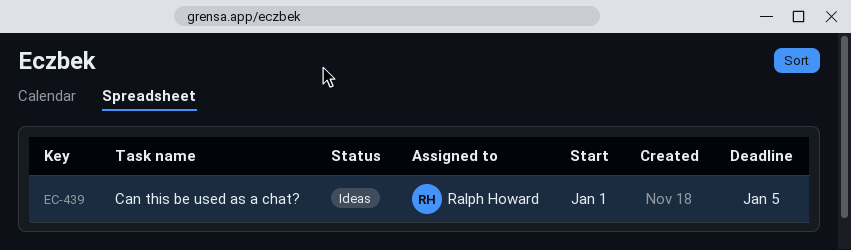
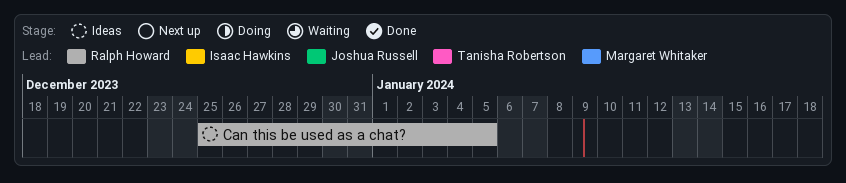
Can this be used as a chat?, start: Jan 1 -> Dec 25

